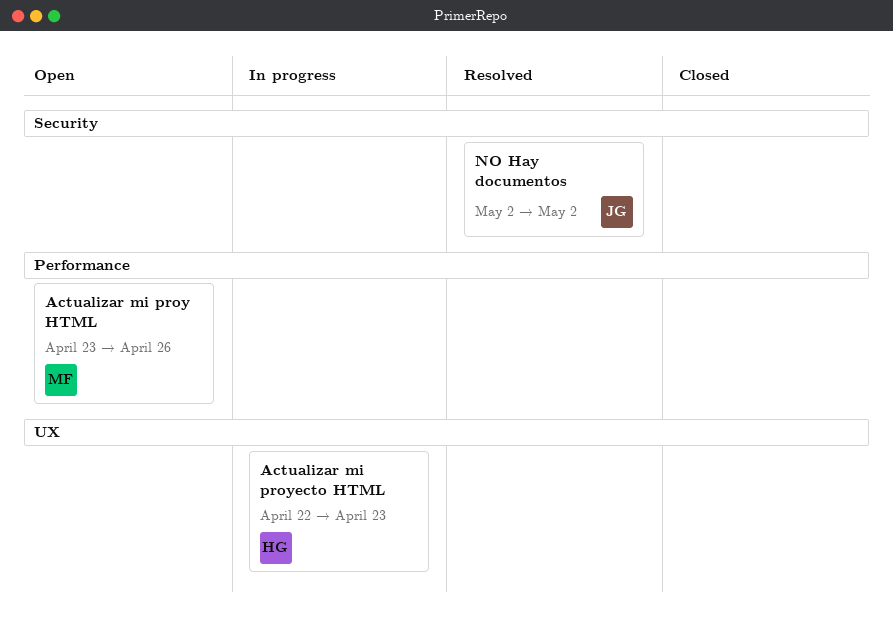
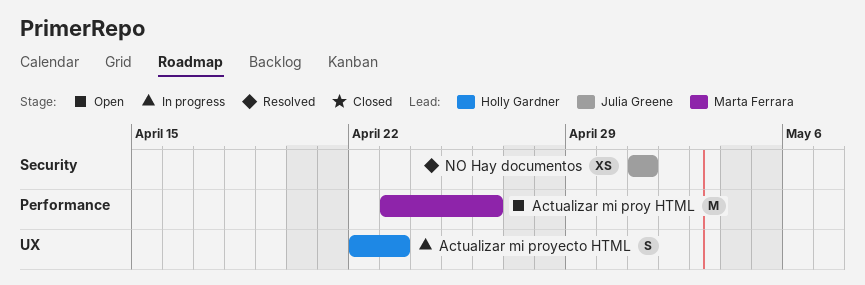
NO Hay documentos, start: May 2 -> May 1
NO Hay documentos, due: May 2 -> May 1

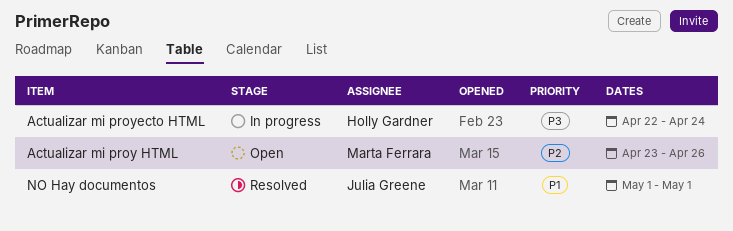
Actualizar mi proyecto HTML, due: Apr 23 -> Apr 24

